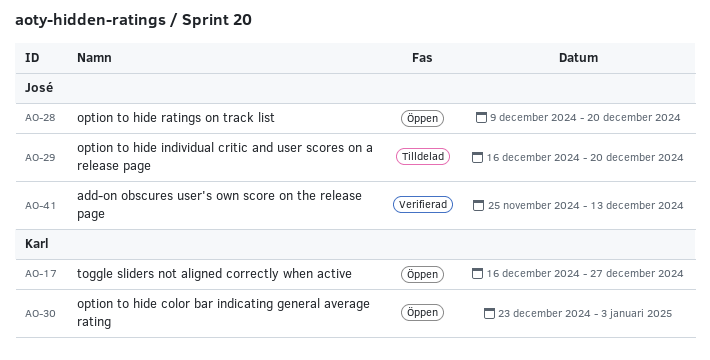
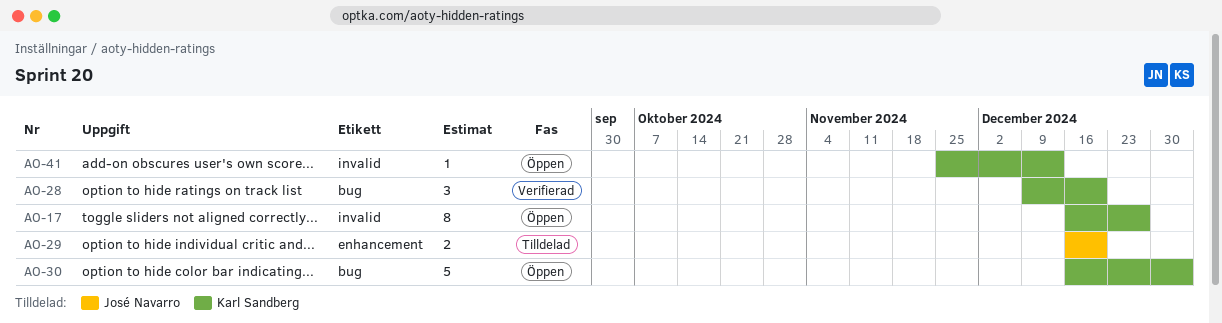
AO-28, status: Öppen -> Verifierad
AO-28, owner: José Navarro -> Karl Sandberg
AO-30, start: Dec 23 -> Dec 16
AO-41, status: Verifierad -> Öppen
AO-41, owner: José Navarro -> Karl Sandberg

